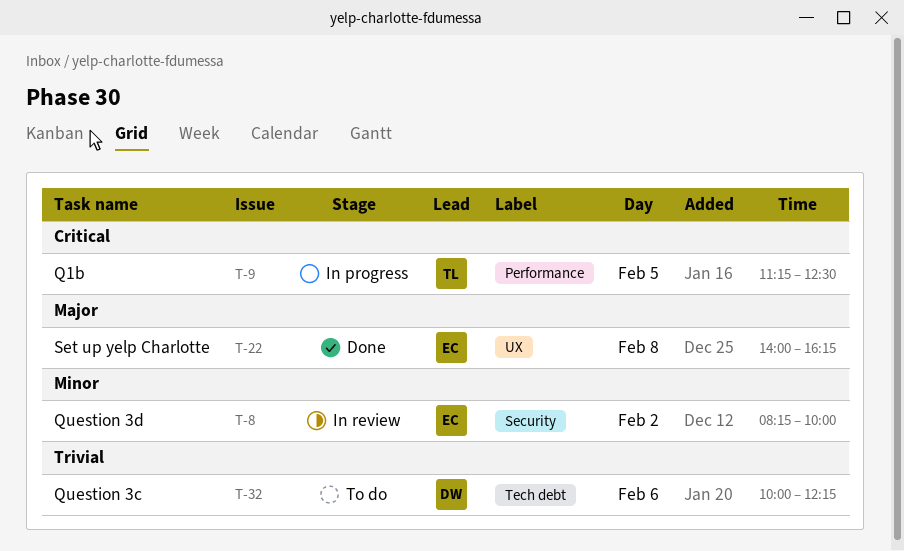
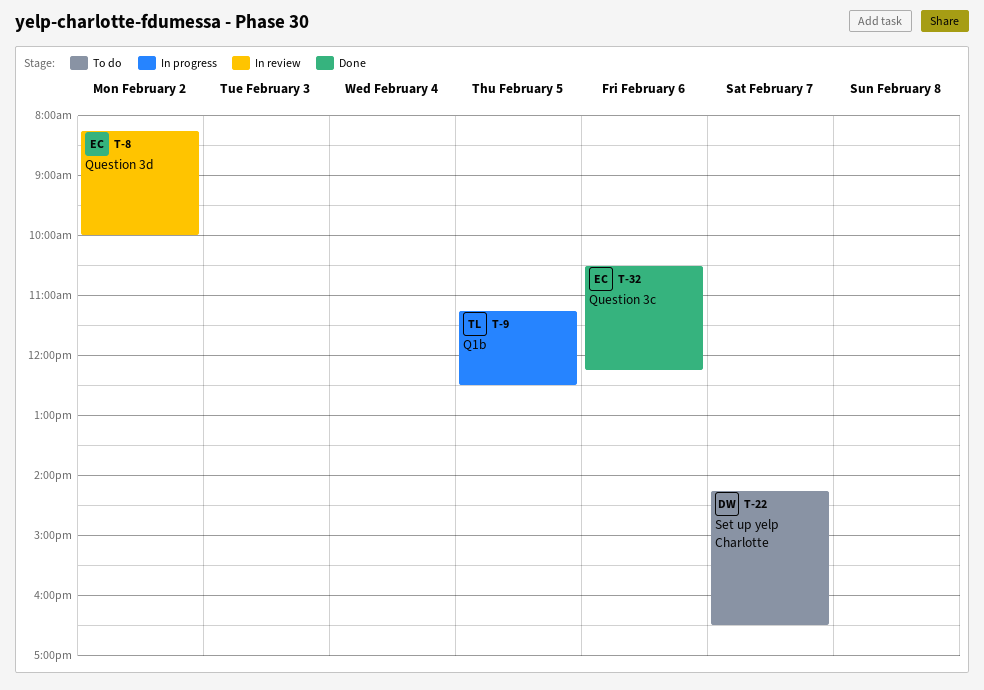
T-22, status: Done -> To do
T-22, owner: EC -> DW
T-22, day: Feb 8 -> Feb 7
T-22, begins: 14:00 -> 14:15
T-22, ends: 16:15 -> 16:30
T-32, status: To do -> Done
T-32, owner: DW -> EC
T-32, begins: 10:00 -> 10:30

